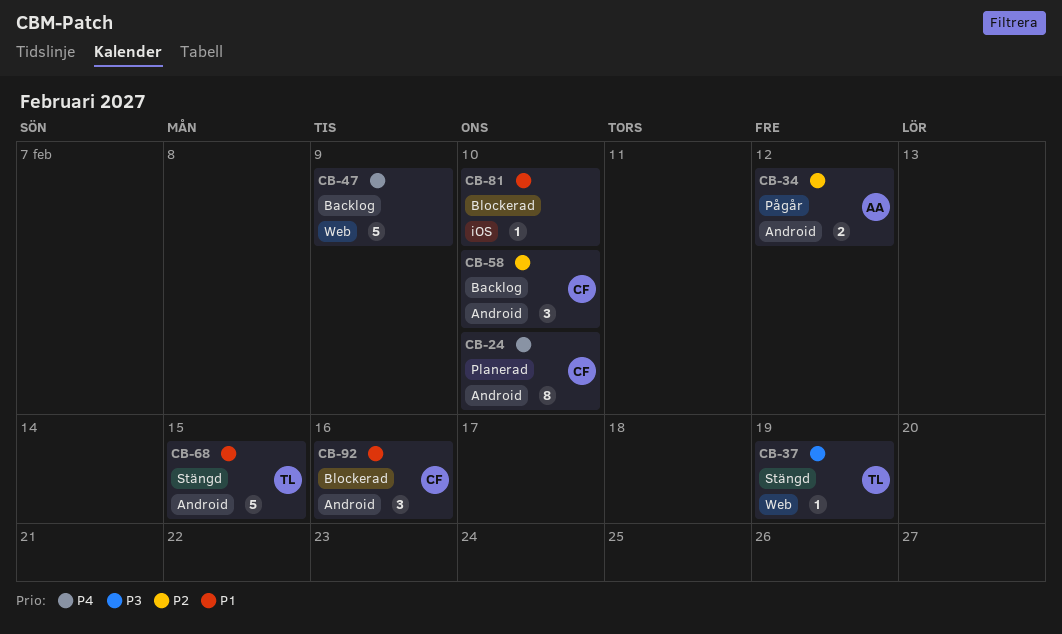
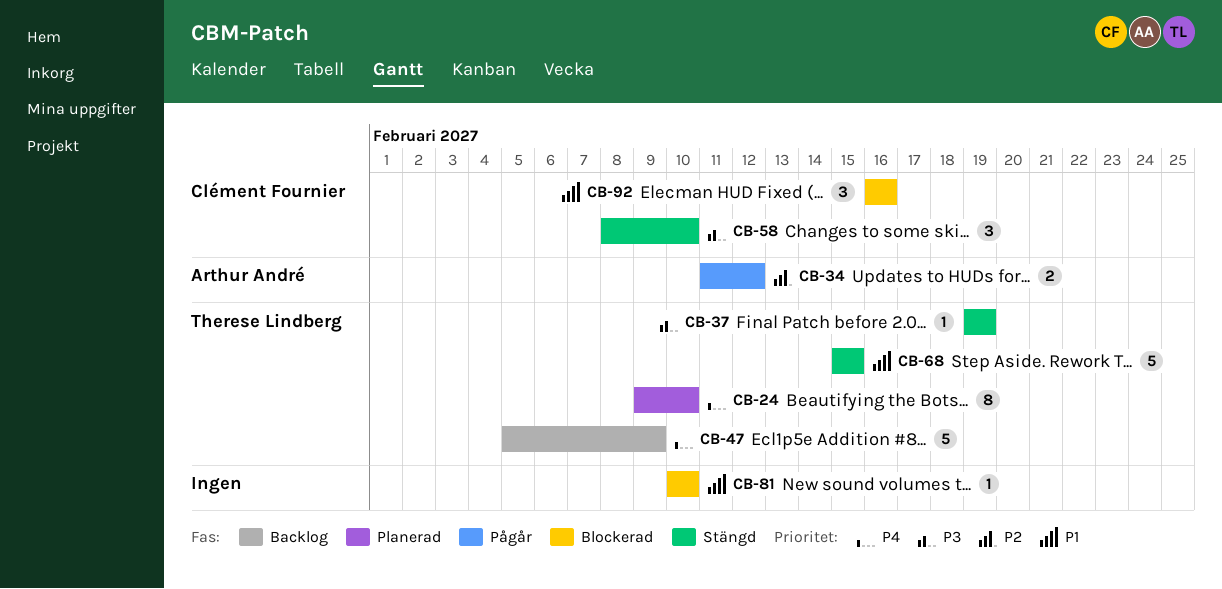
CB-24, owner: Clément Fournier -> Therese Lindberg
CB-47, owner: none -> Therese Lindberg
CB-58, status: Backlog -> Stängd
CB-58, priority: P2 -> P3

